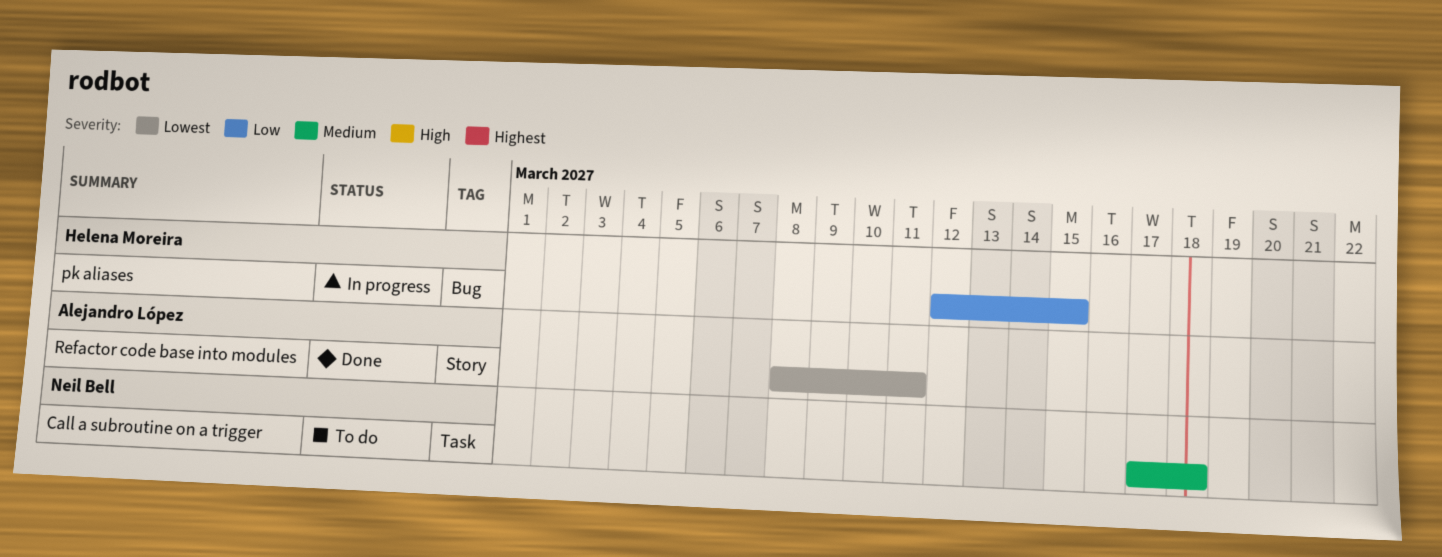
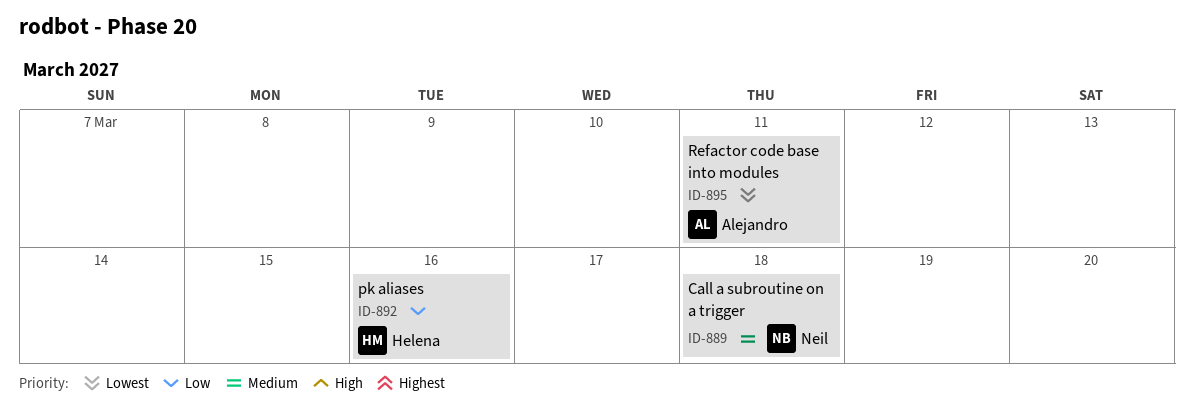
pk aliases, due: Mar 15 -> Mar 16

